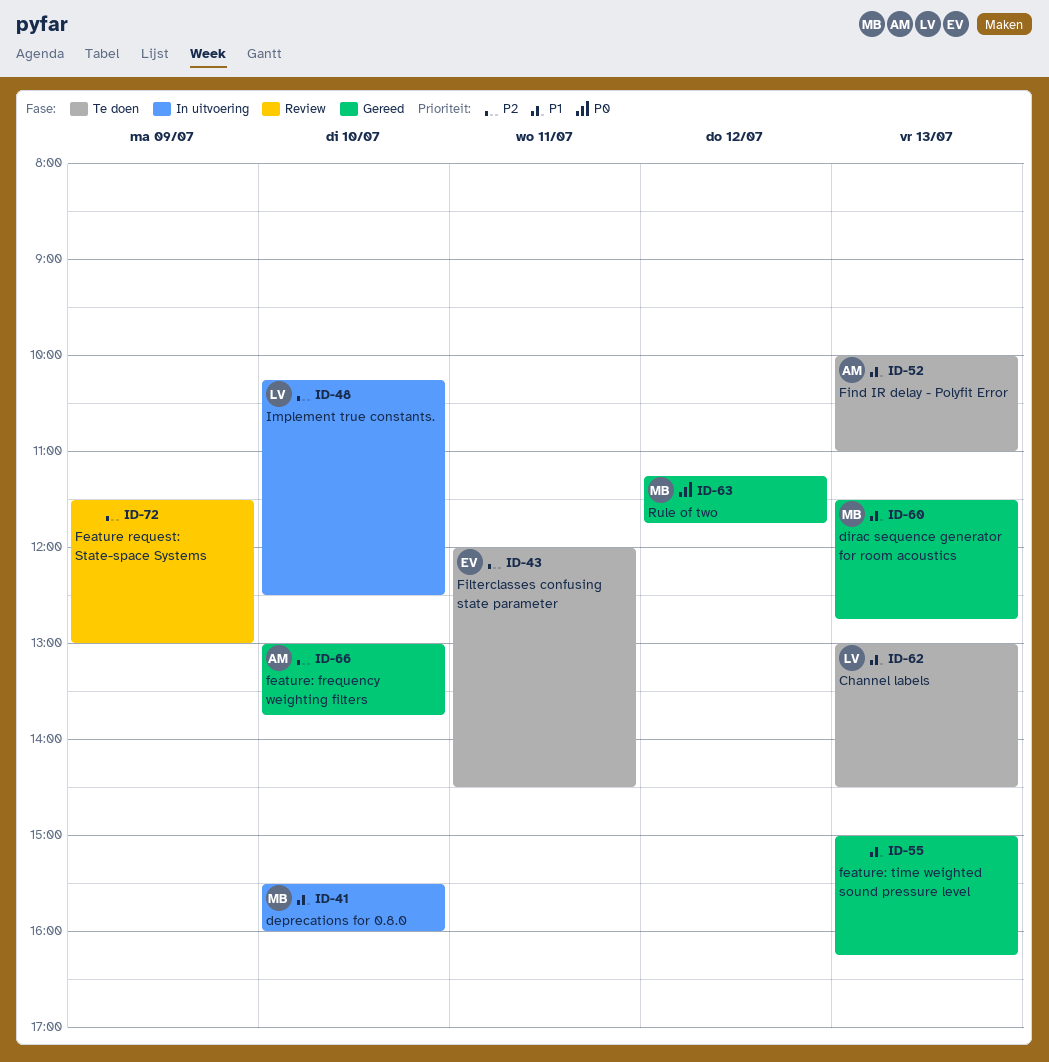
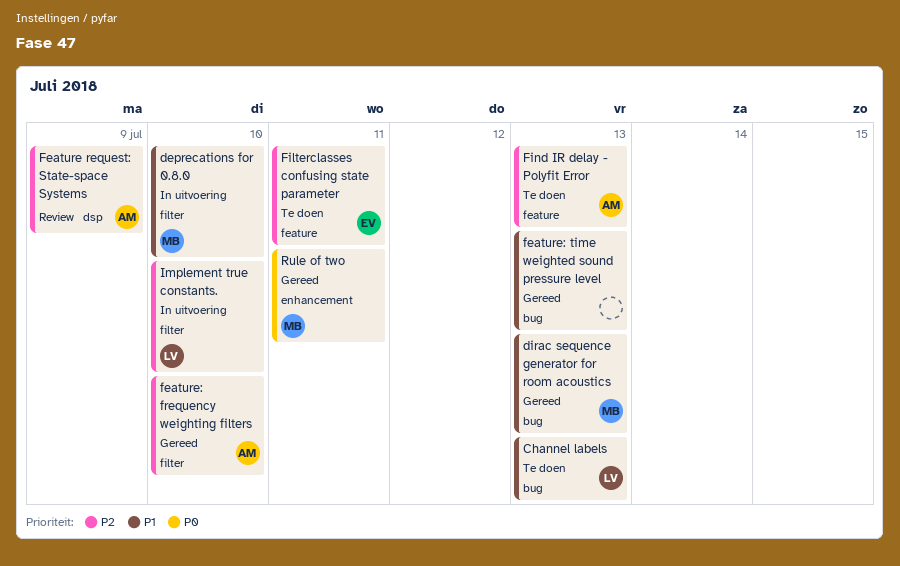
Feature request: State-space Systems, owner: none -> AM
Find IR delay - Polyfit Error, priority: P1 -> P2
Rule of two, day: Jul 12 -> Jul 11

